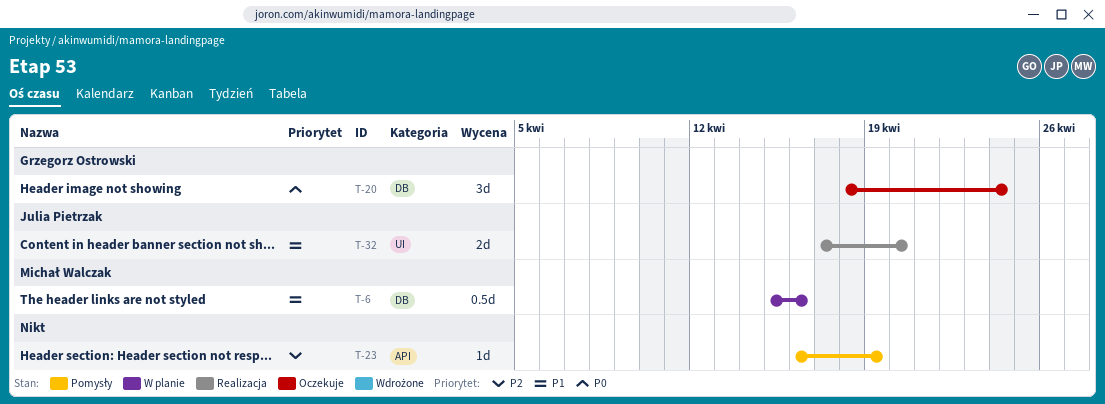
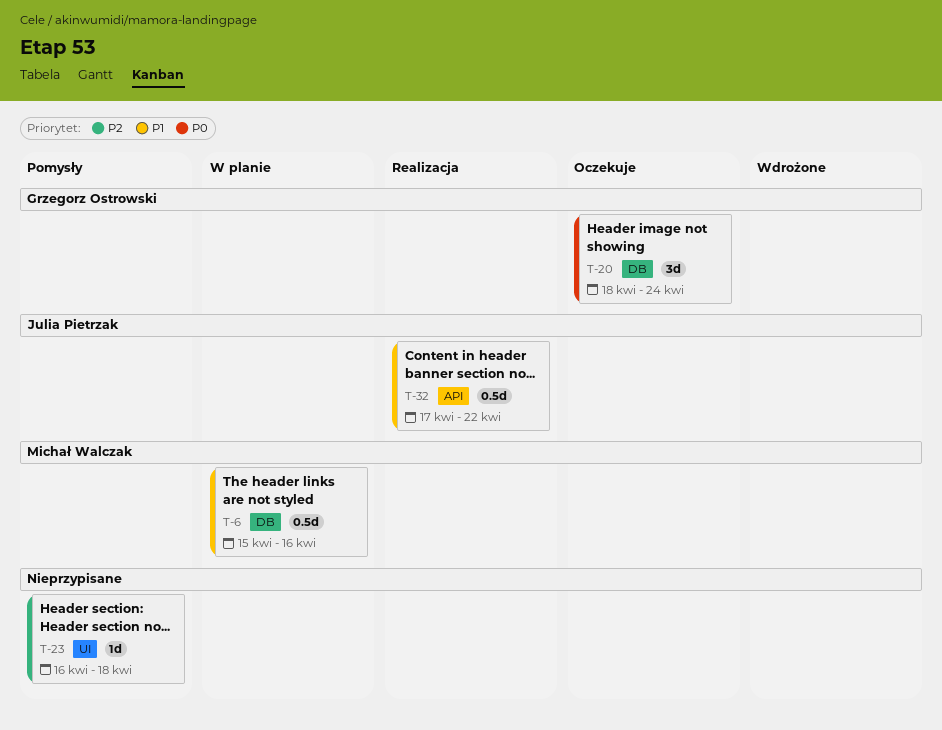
T-23, label: API -> UI
T-23, due: Apr 19 -> Apr 18
T-32, label: UI -> API
T-32, estimate: 2d -> 0.5d
T-32, due: Apr 20 -> Apr 22

